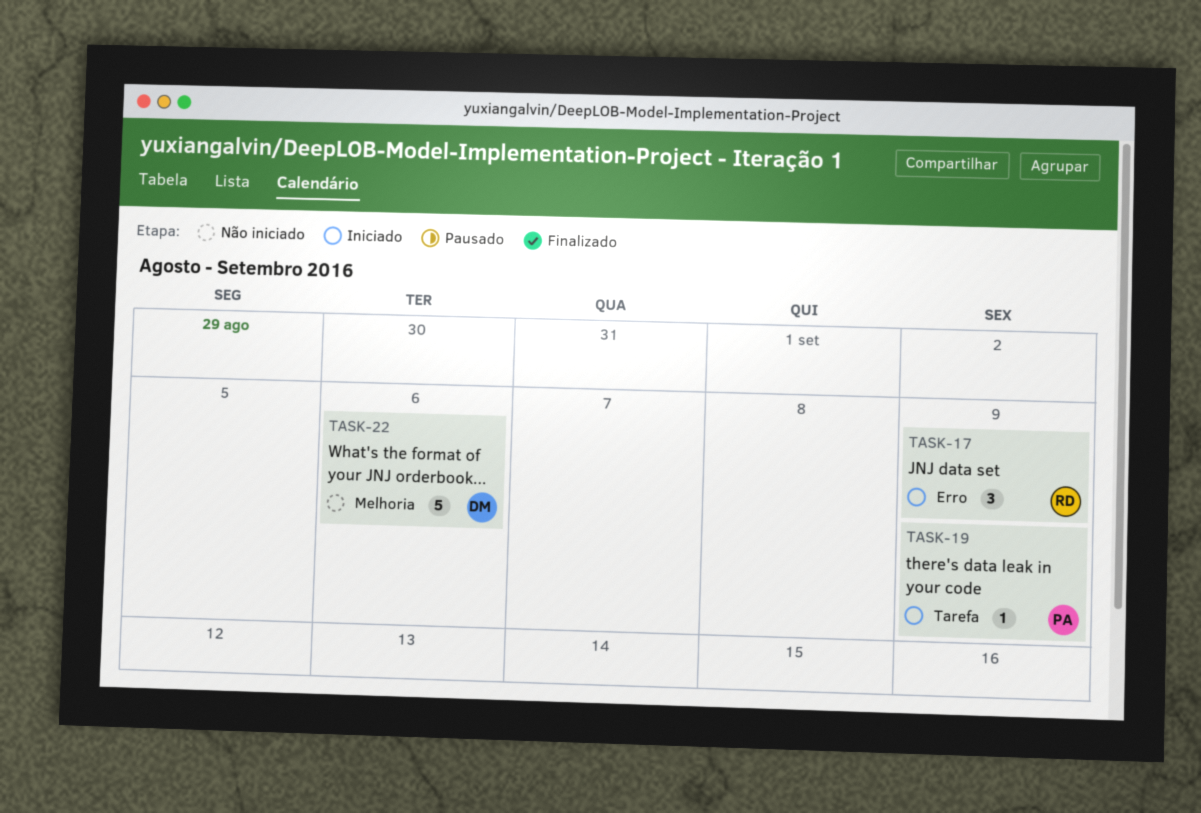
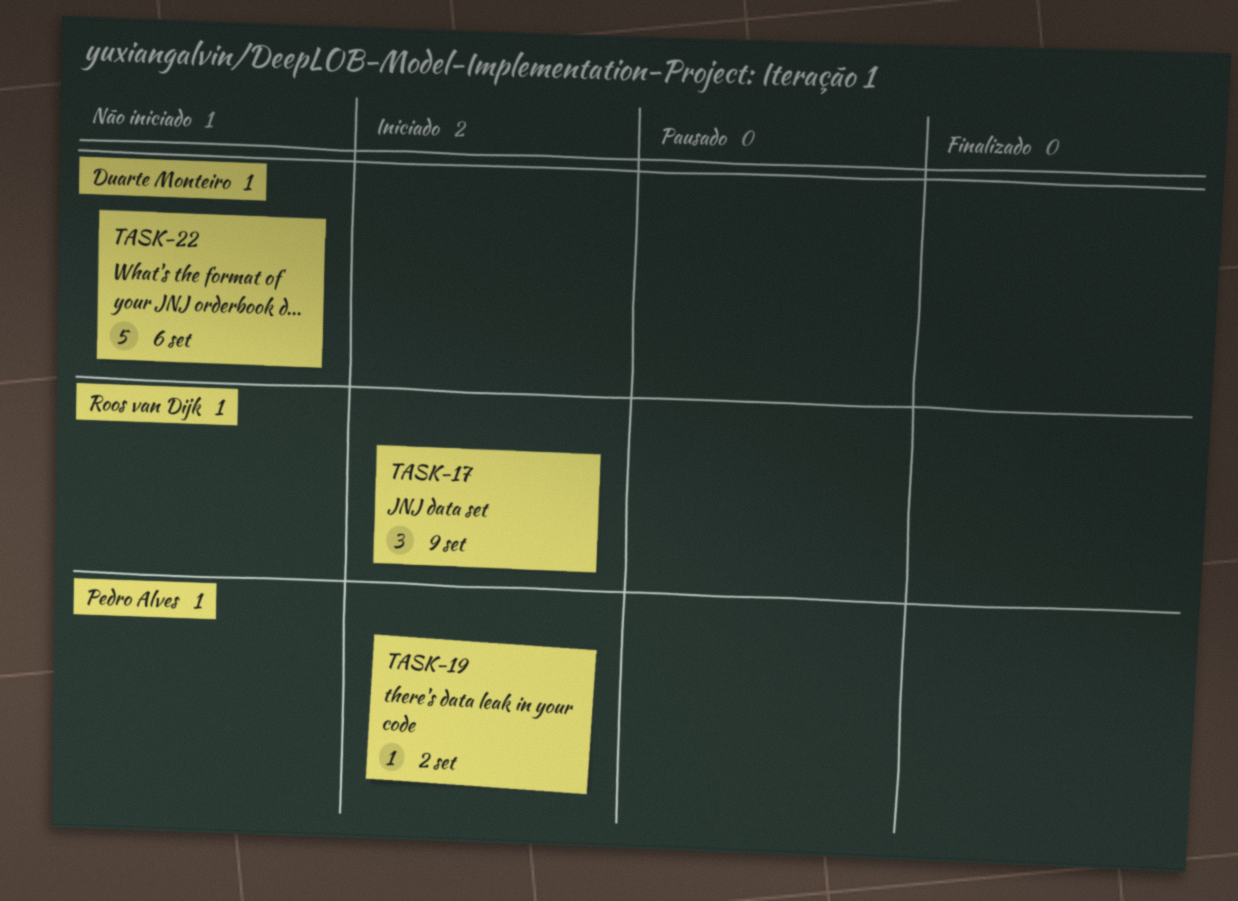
TASK-19, due: Sep 9 -> Sep 2

